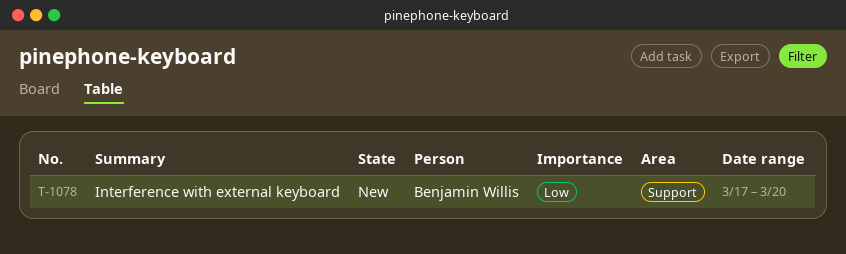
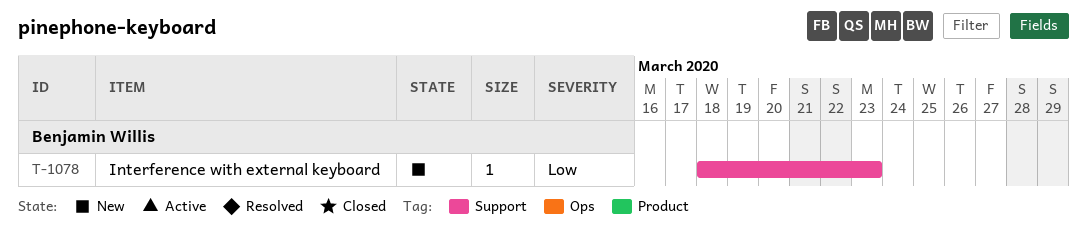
T-1078, start: Mar 17 -> Mar 18
T-1078, due: Mar 20 -> Mar 23

